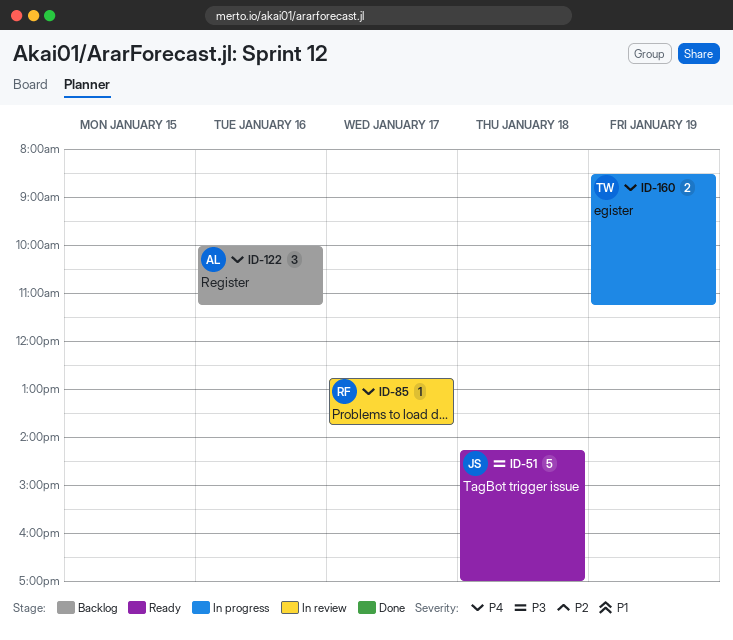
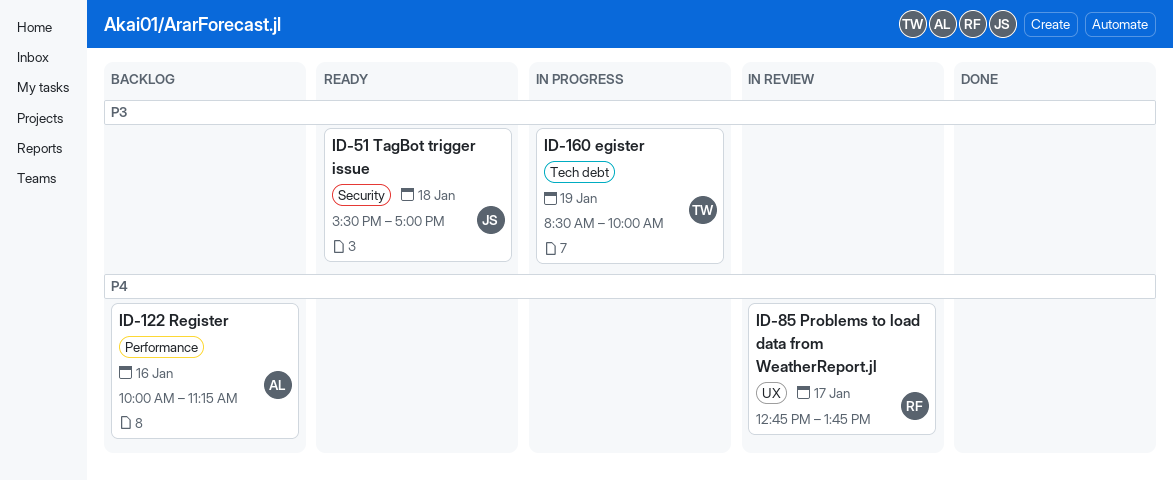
ID-51, begins: 14:15 -> 15:30
ID-160, priority: P4 -> P3
ID-160, ends: 11:15 -> 10:00

